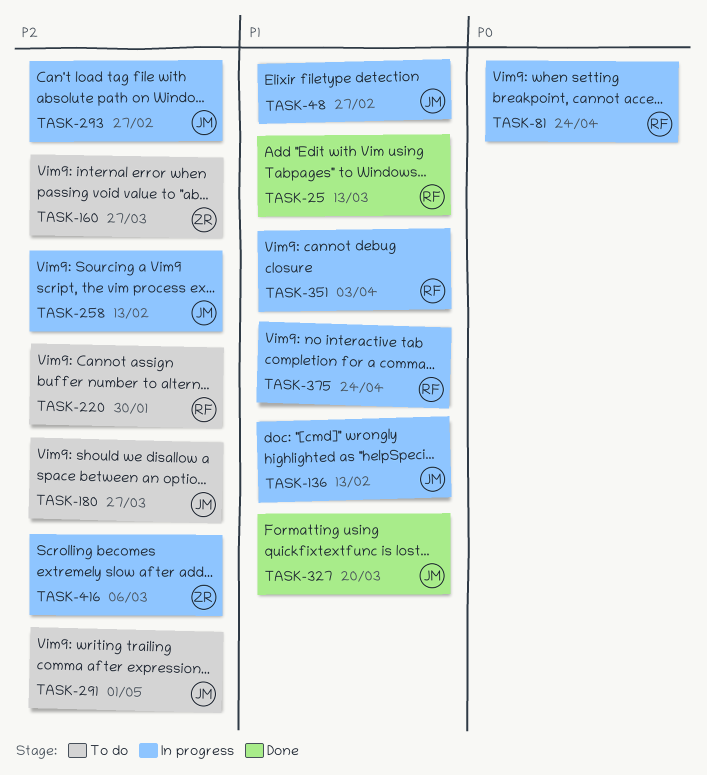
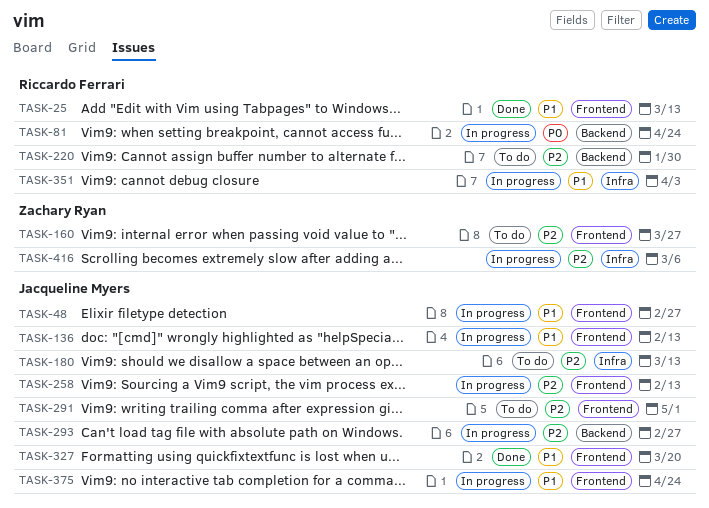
TASK-180, due: Mar 27 -> Mar 13
TASK-375, owner: Riccardo Ferrari -> Jacqueline Myers

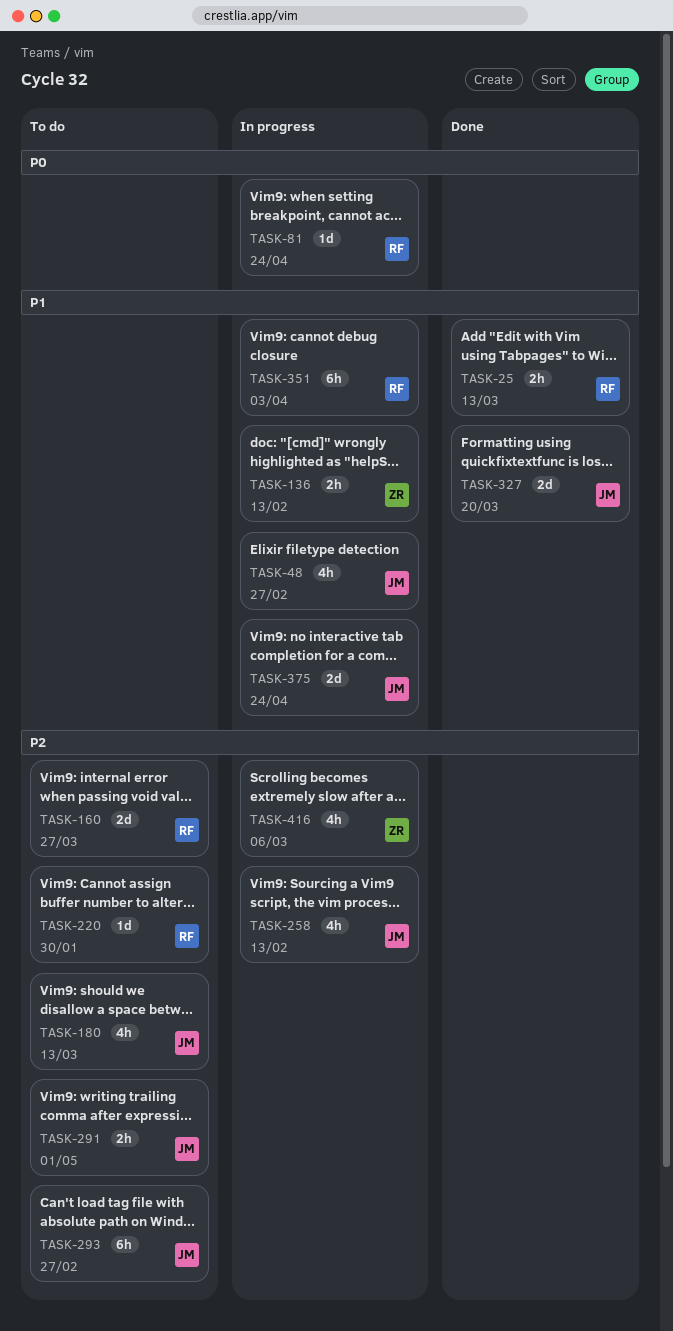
TASK-136, owner: Jacqueline Myers -> Zachary Ryan
TASK-160, owner: Zachary Ryan -> Riccardo Ferrari
TASK-293, status: In progress -> To do

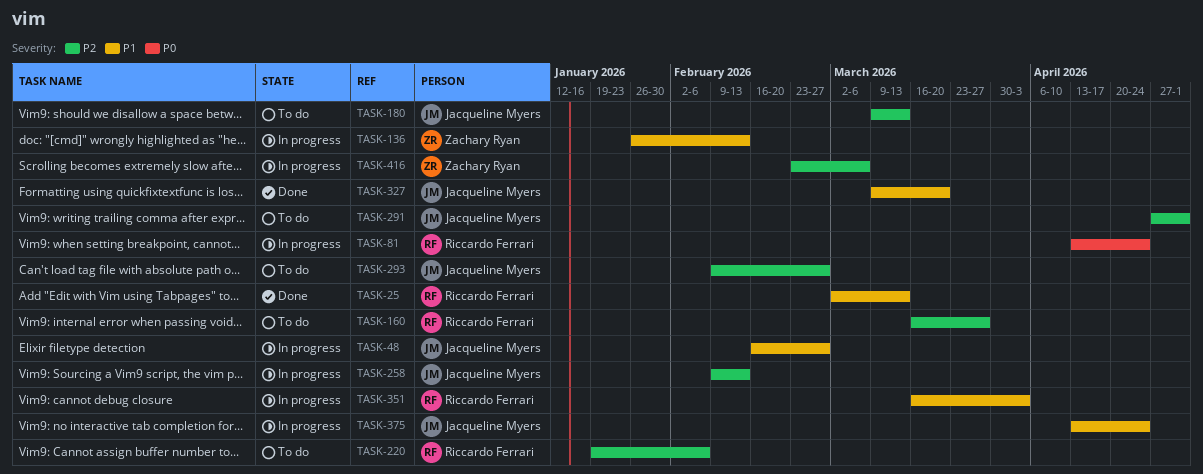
TASK-220, due: Jan 30 -> Feb 6

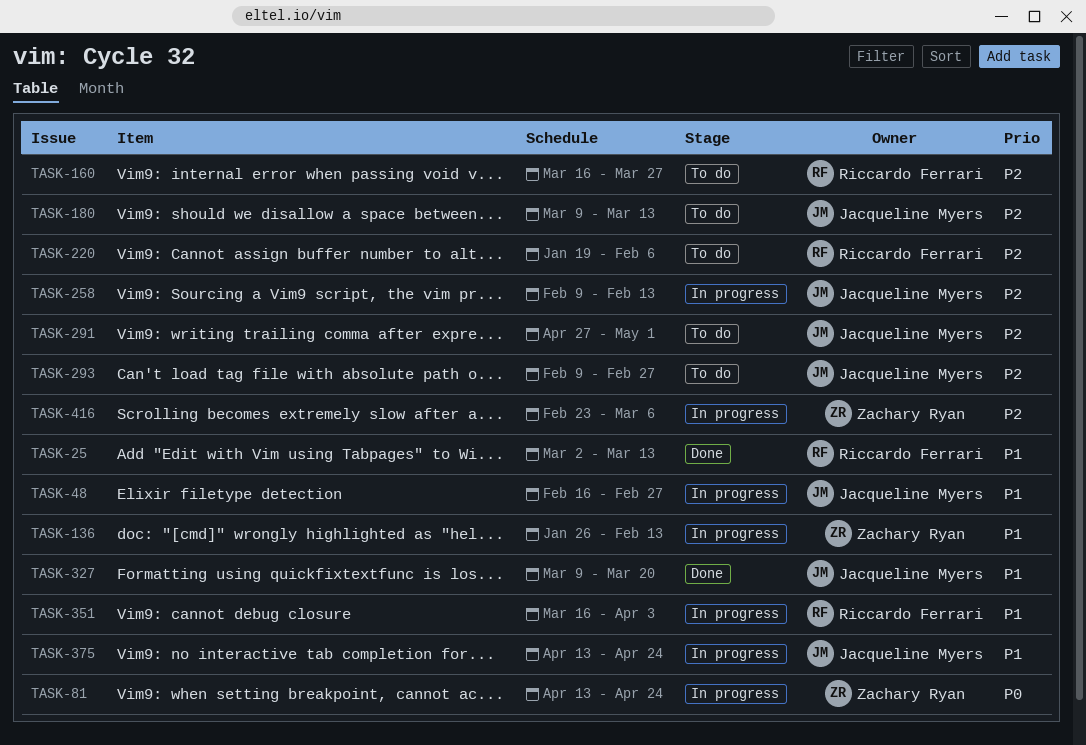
TASK-81, owner: Riccardo Ferrari -> Zachary Ryan

